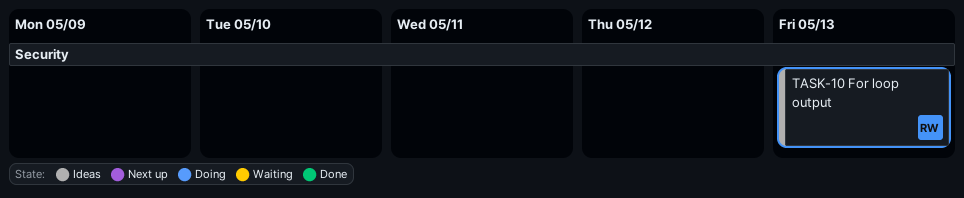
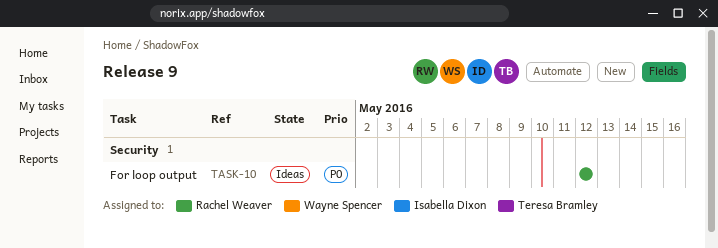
TASK-10, due: May 13 -> May 12

